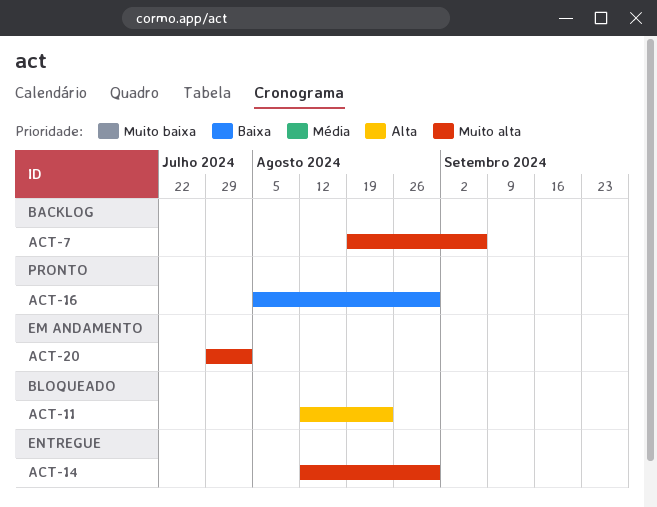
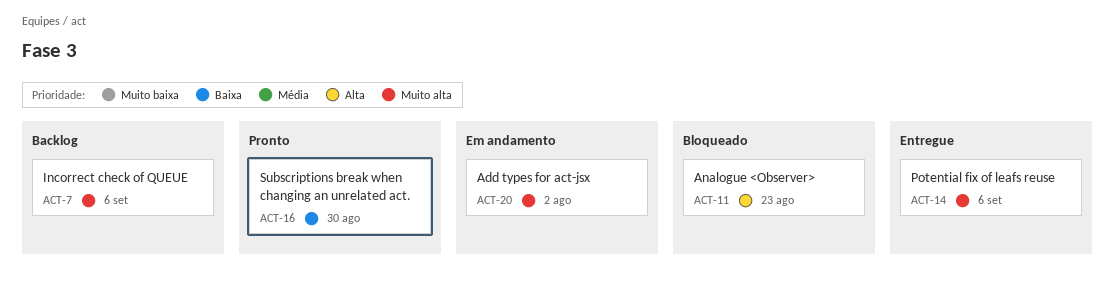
ACT-14, due: Aug 30 -> Sep 6

